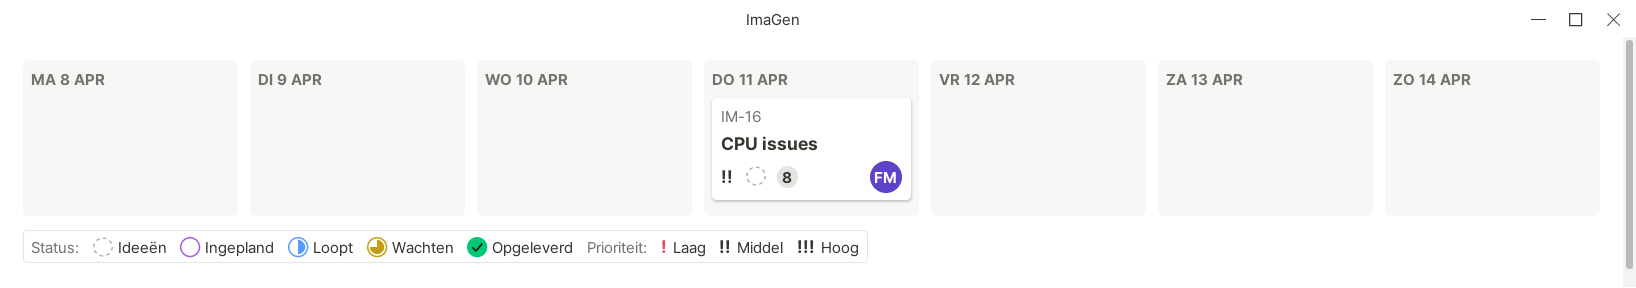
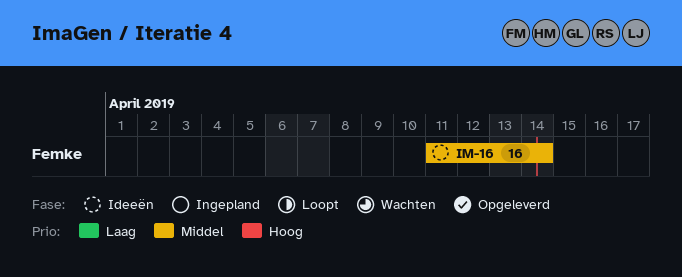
IM-16, estimate: 8 -> 16
IM-16, due: Apr 11 -> Apr 14

